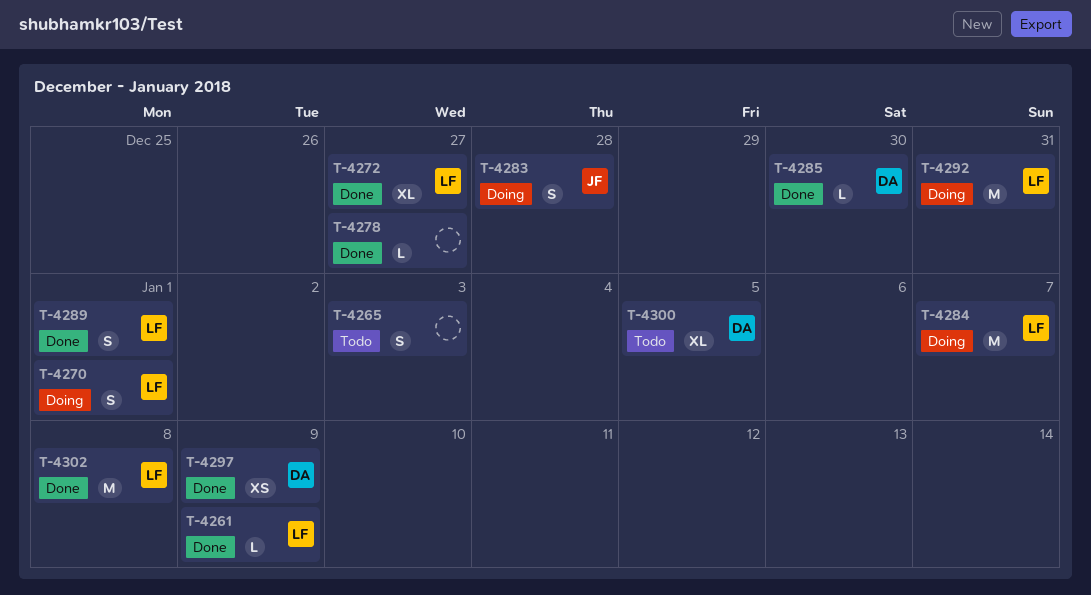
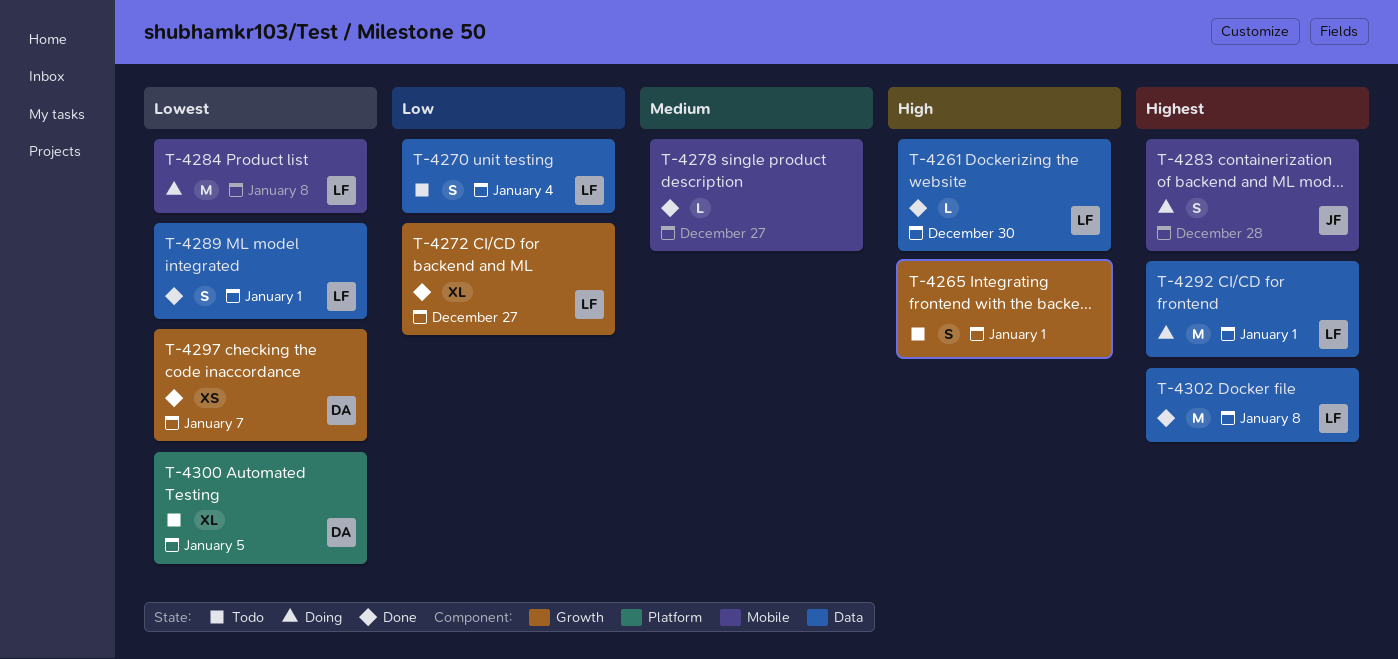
T-4261, due: Jan 9 -> Dec 30
T-4265, due: Jan 3 -> Jan 1
T-4270, status: Doing -> Todo
T-4270, due: Jan 1 -> Jan 4
T-4284, due: Jan 7 -> Jan 8
T-4285: present -> none
T-4292, due: Dec 31 -> Jan 1
T-4297, due: Jan 9 -> Jan 7

